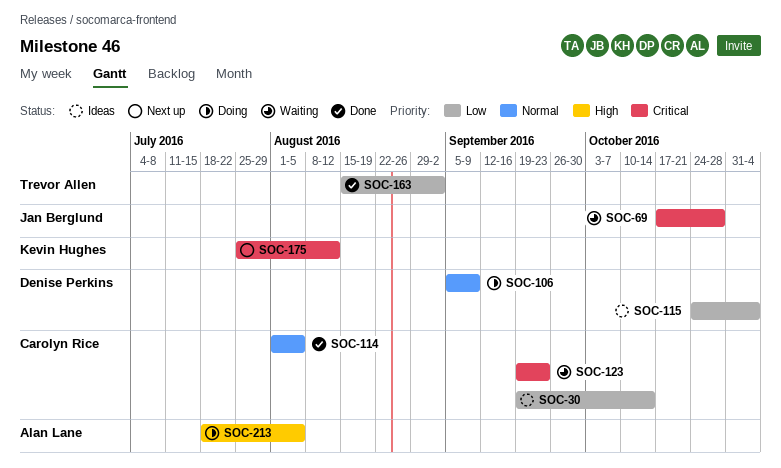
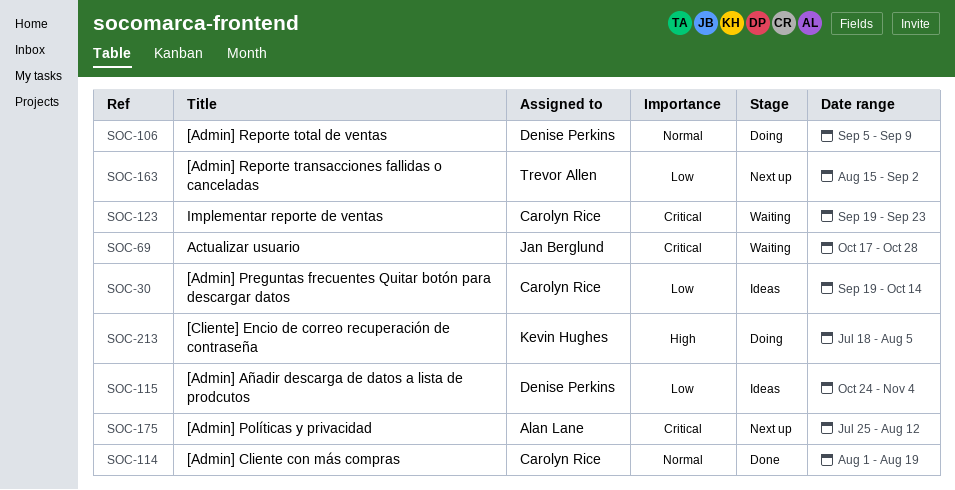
SOC-114, due: Aug 5 -> Aug 19
SOC-163, status: Done -> Next up
SOC-175, owner: Kevin Hughes -> Alan Lane
SOC-213, owner: Alan Lane -> Kevin Hughes

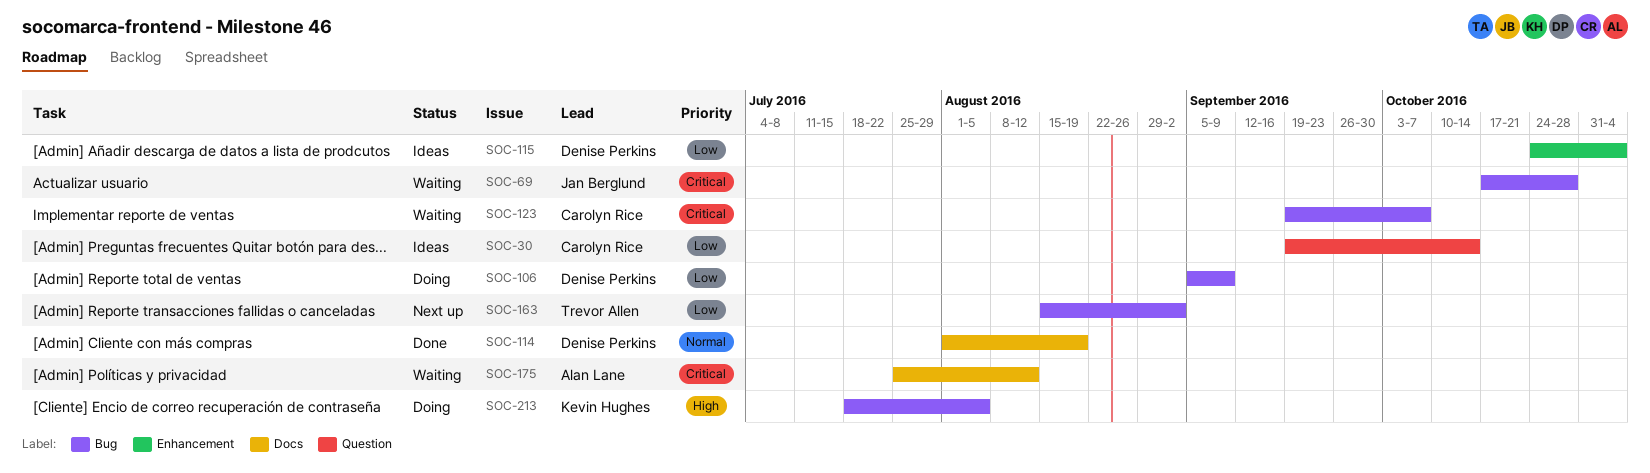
SOC-106, priority: Normal -> Low
SOC-114, owner: Carolyn Rice -> Denise Perkins
SOC-123, due: Sep 23 -> Oct 7
SOC-175, status: Next up -> Waiting

